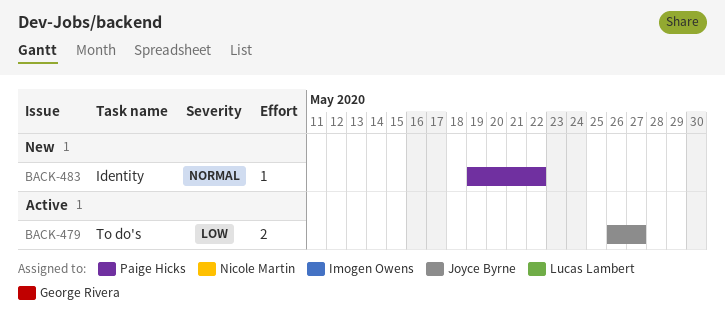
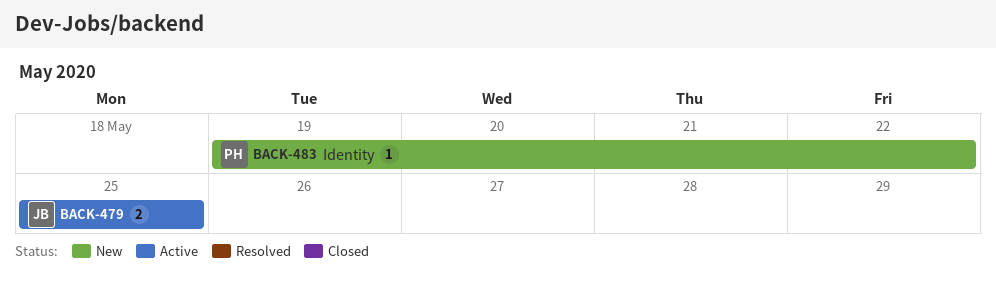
BACK-479, start: May 26 -> May 25
BACK-479, due: May 27 -> May 25

